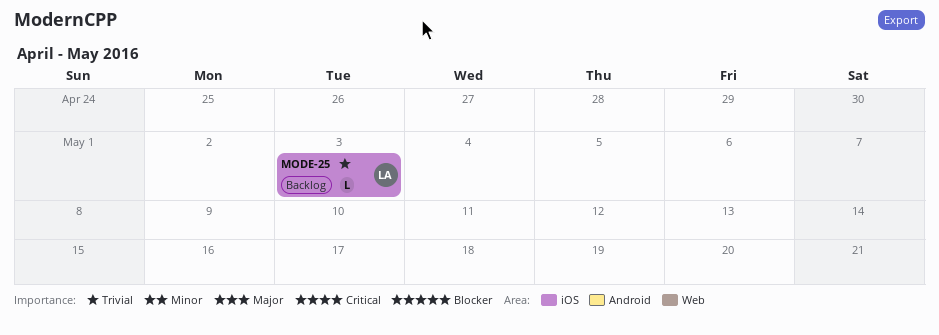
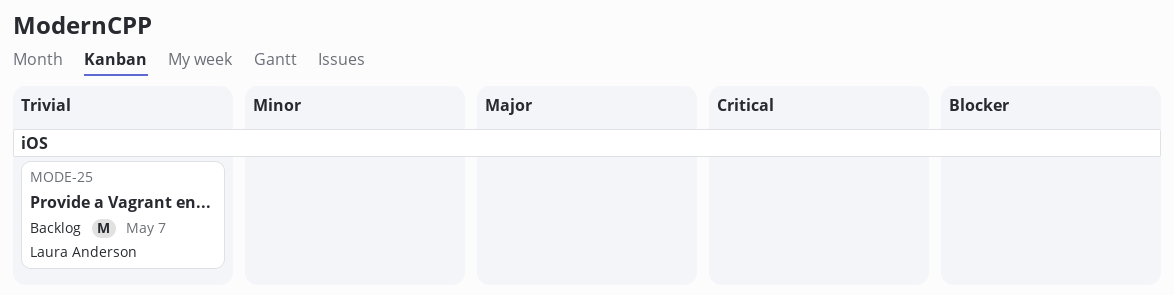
MODE-25, estimate: L -> M
MODE-25, due: May 3 -> May 7

